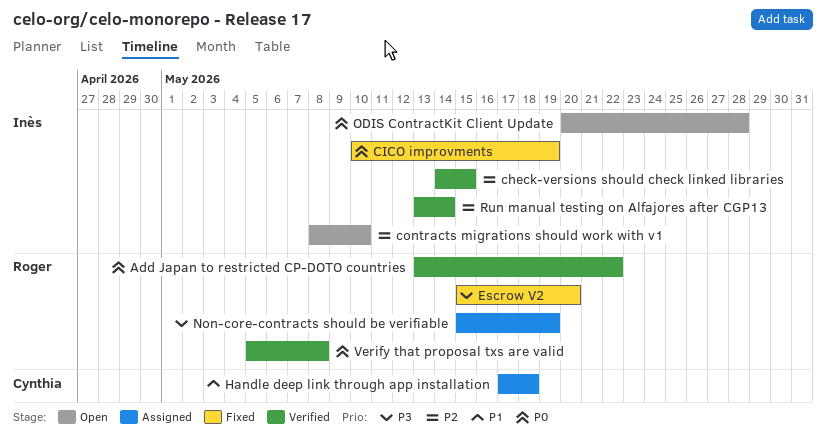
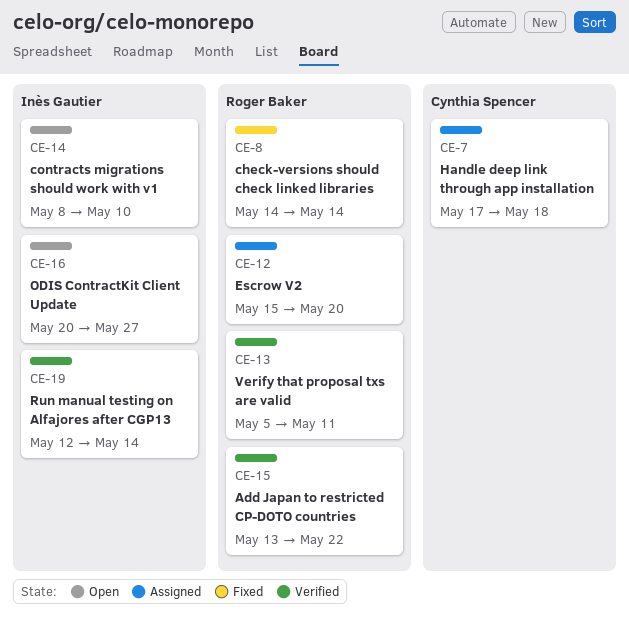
check-versions should check linked libraries, status: Verified -> Fixed
check-versions should check linked libraries, owner: Inès Gautier -> Roger Baker
check-versions should check linked libraries, due: May 15 -> May 14
CICO improvments: present -> none
Escrow V2, status: Fixed -> Assigned
Non-core-contracts should be verifiable: present -> none
ODIS ContractKit Client Update, due: May 28 -> May 27
Run manual testing on Alfajores after CGP13, start: May 13 -> May 12
Verify that proposal txs are valid, due: May 8 -> May 11

